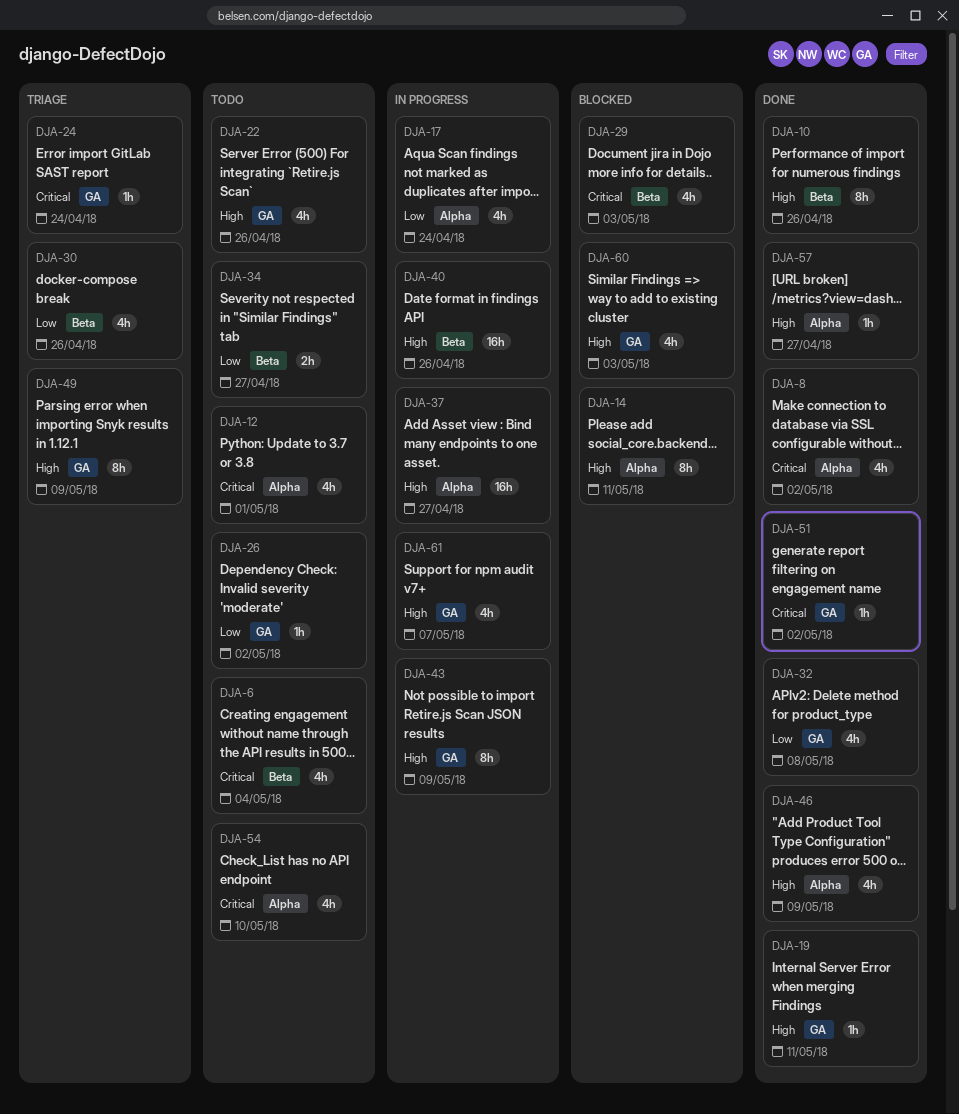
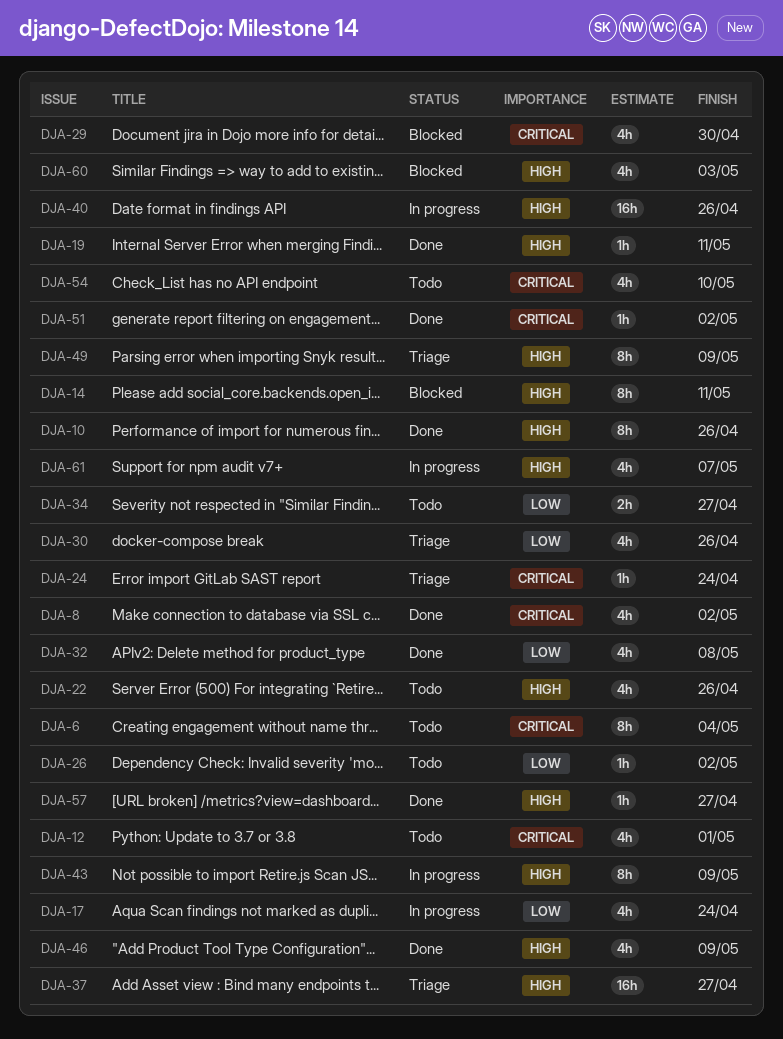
DJA-6, estimate: 4h -> 8h
DJA-29, due: May 3 -> Apr 30
DJA-37, status: In progress -> Triage

